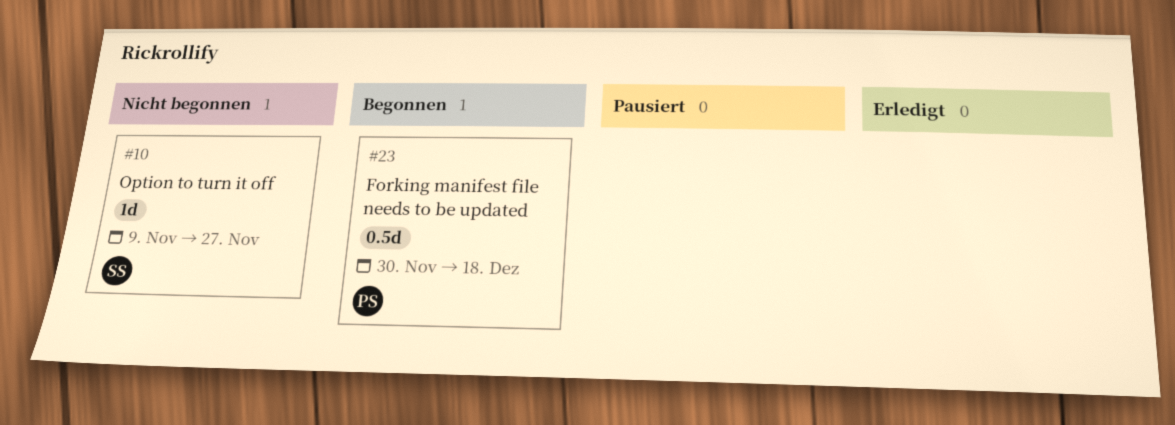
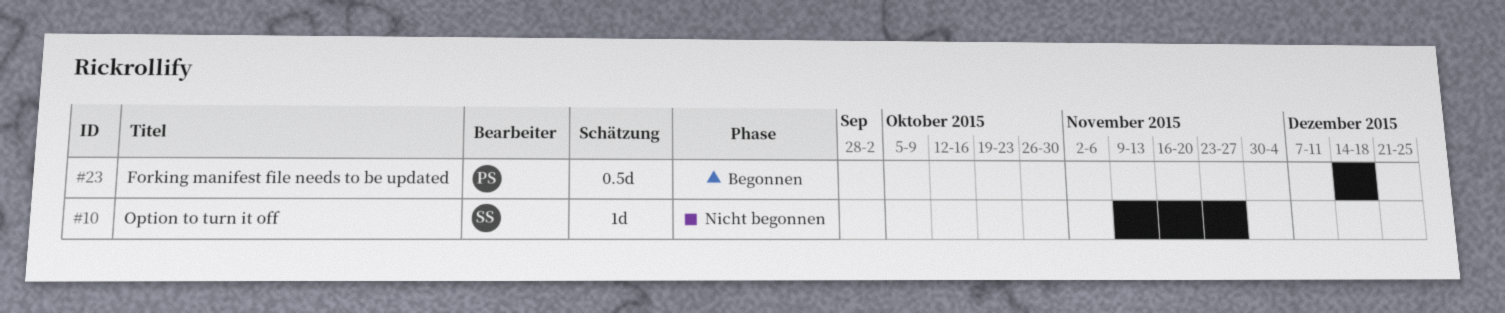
#23, start: Nov 30 -> Dec 14

